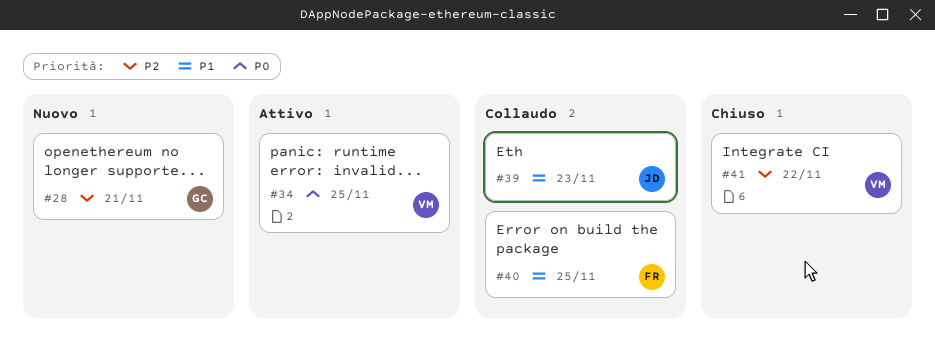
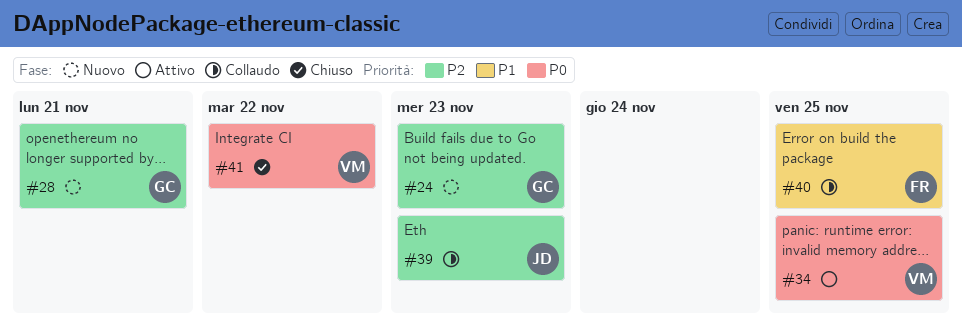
#24: none -> present
#39, priority: P1 -> P2
#41, priority: P2 -> P0

